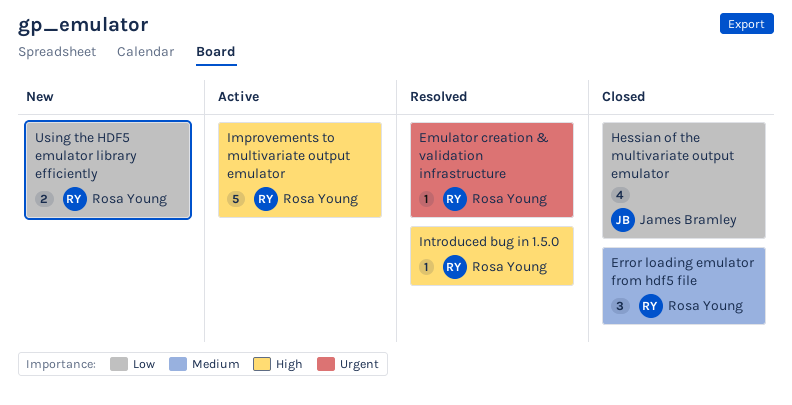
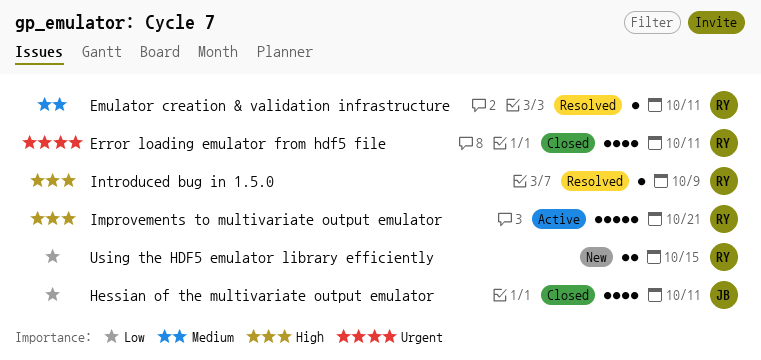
Emulator creation & validation infrastructure, priority: Urgent -> Medium
Error loading emulator from hdf5 file, priority: Medium -> Urgent
Error loading emulator from hdf5 file, estimate: 3 -> 4

